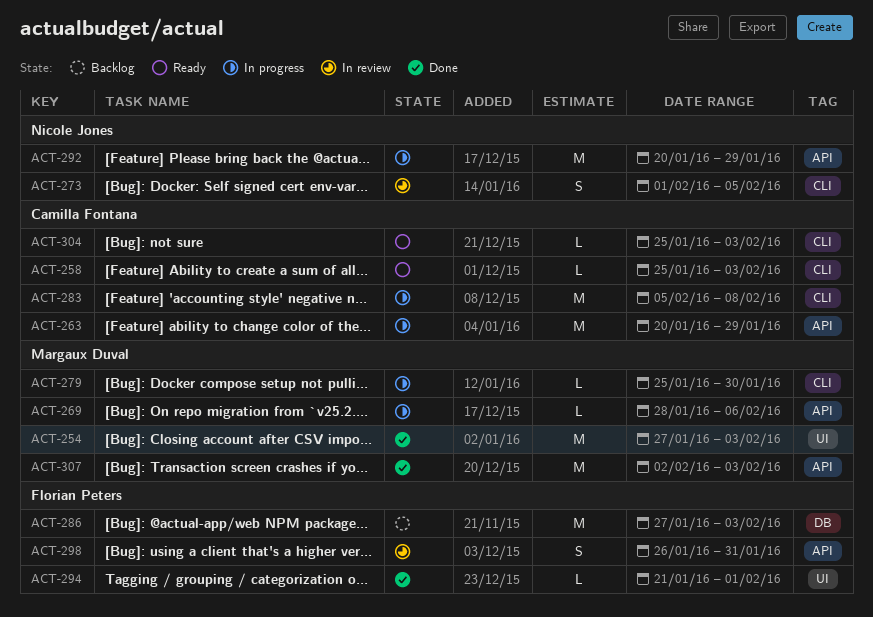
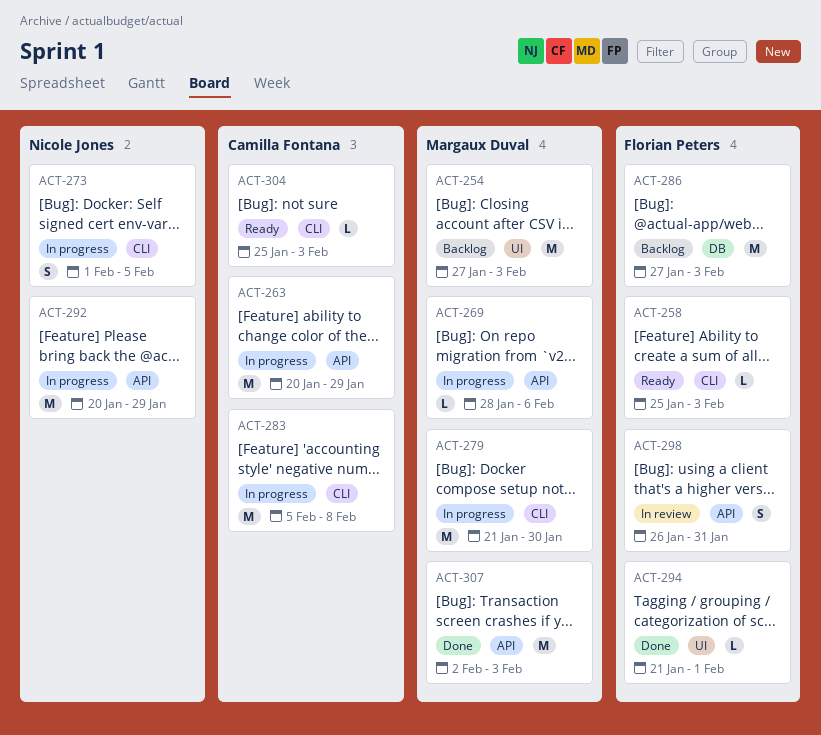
ACT-254, status: Done -> Backlog
ACT-258, owner: Camilla Fontana -> Florian Peters
ACT-273, status: In review -> In progress
ACT-279, estimate: L -> M
ACT-279, start: Jan 25 -> Jan 21

